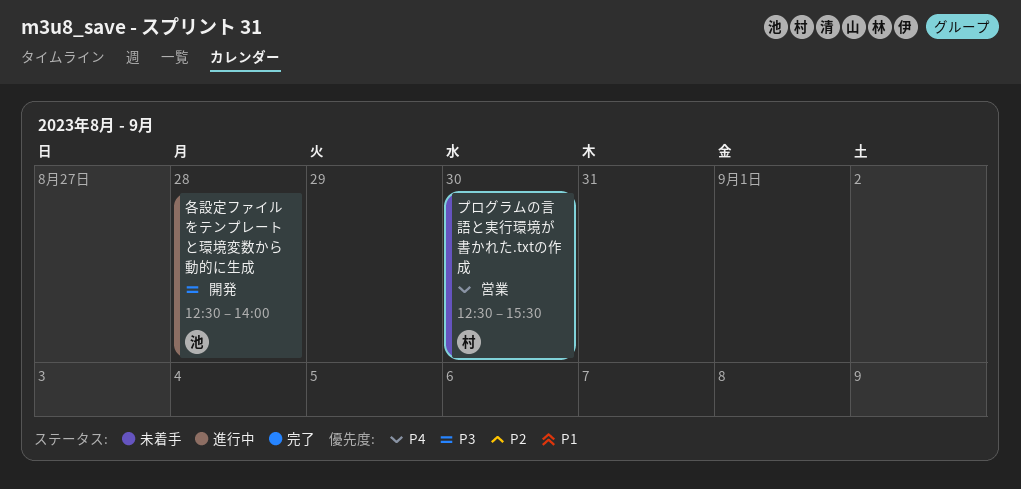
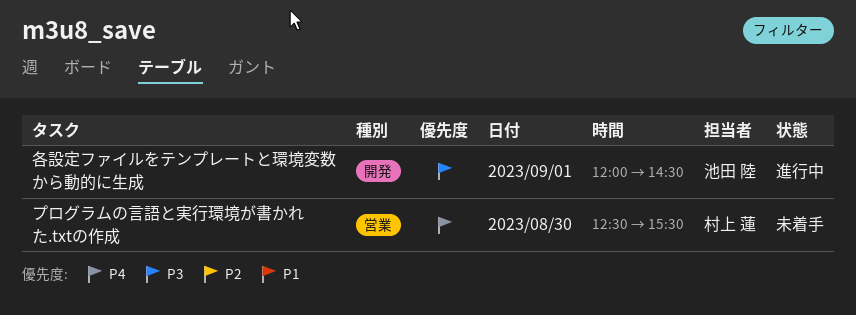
各設定ファイルをテンプレートと環境変数から動的に生成, day: Aug 28 -> Sep 1
各設定ファイルをテンプレートと環境変数から動的に生成, begins: 12:30 -> 12:00
各設定ファイルをテンプレートと環境変数から動的に生成, ends: 14:00 -> 14:30

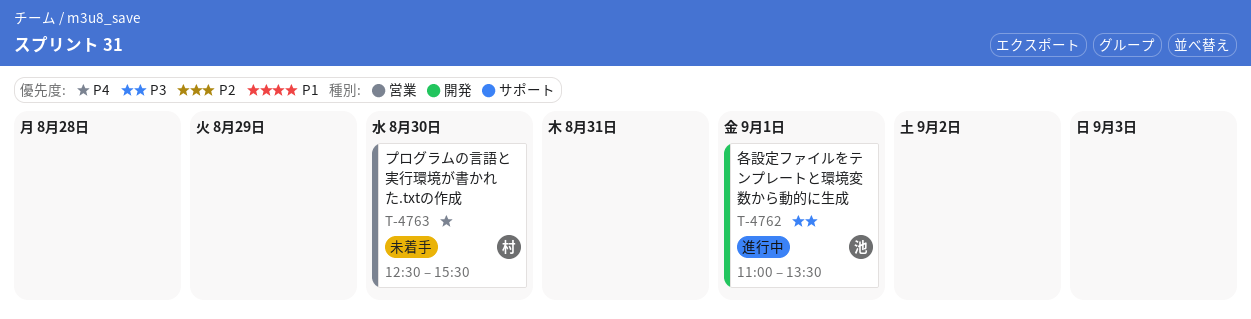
各設定ファイルをテンプレートと環境変数から動的に生成, begins: 12:00 -> 11:00
各設定ファイルをテンプレートと環境変数から動的に生成, ends: 14:30 -> 13:30

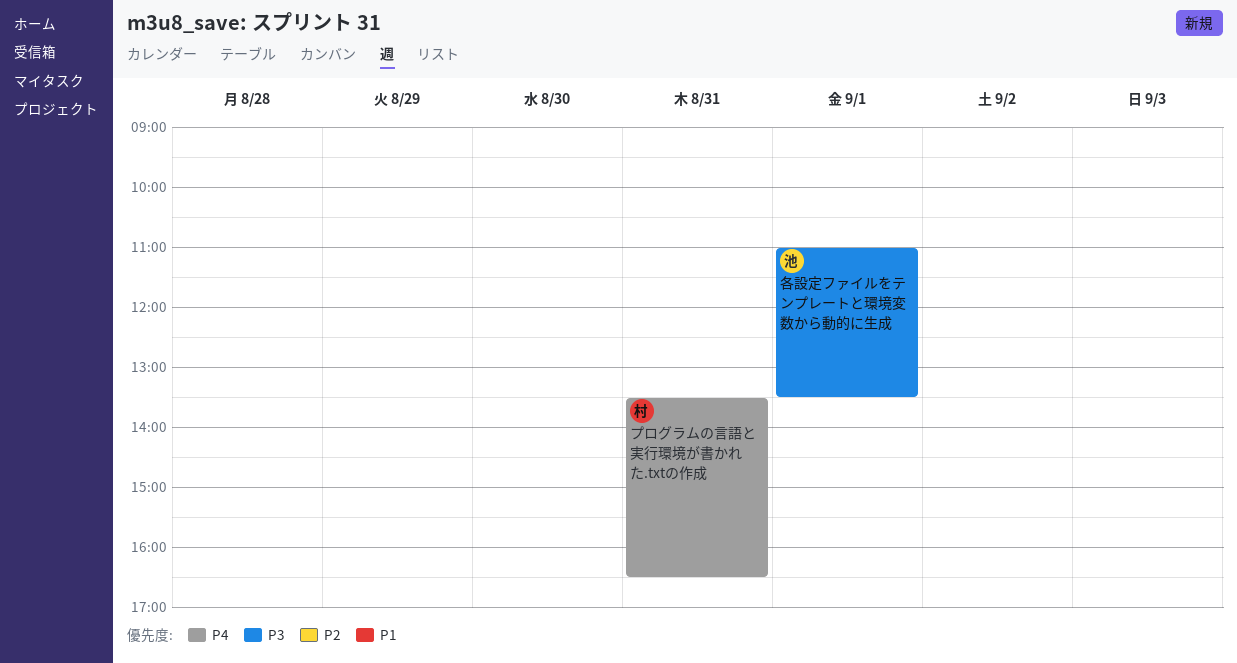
プログラムの言語と実行環境が書かれた.txtの作成, day: Aug 30 -> Aug 31
プログラムの言語と実行環境が書かれた.txtの作成, begins: 12:30 -> 13:30
プログラムの言語と実行環境が書かれた.txtの作成, ends: 15:30 -> 16:30

